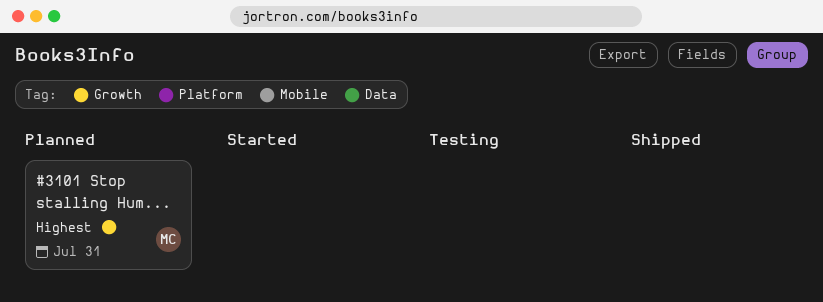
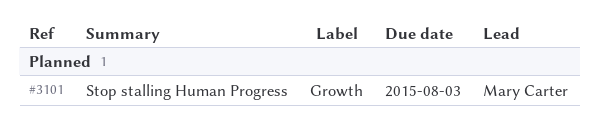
#3101, due: Jul 31 -> Aug 3

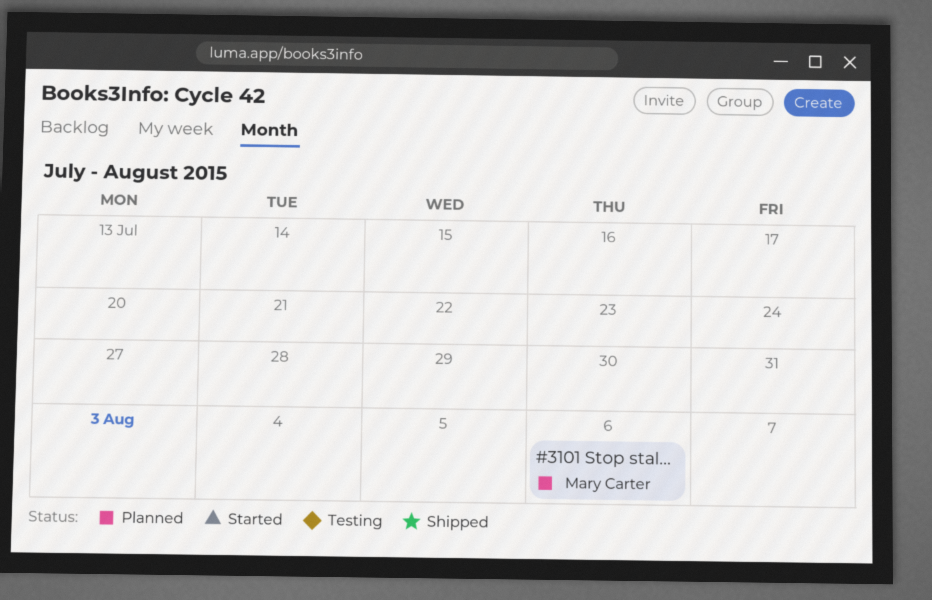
#3101, due: Aug 3 -> Aug 6

